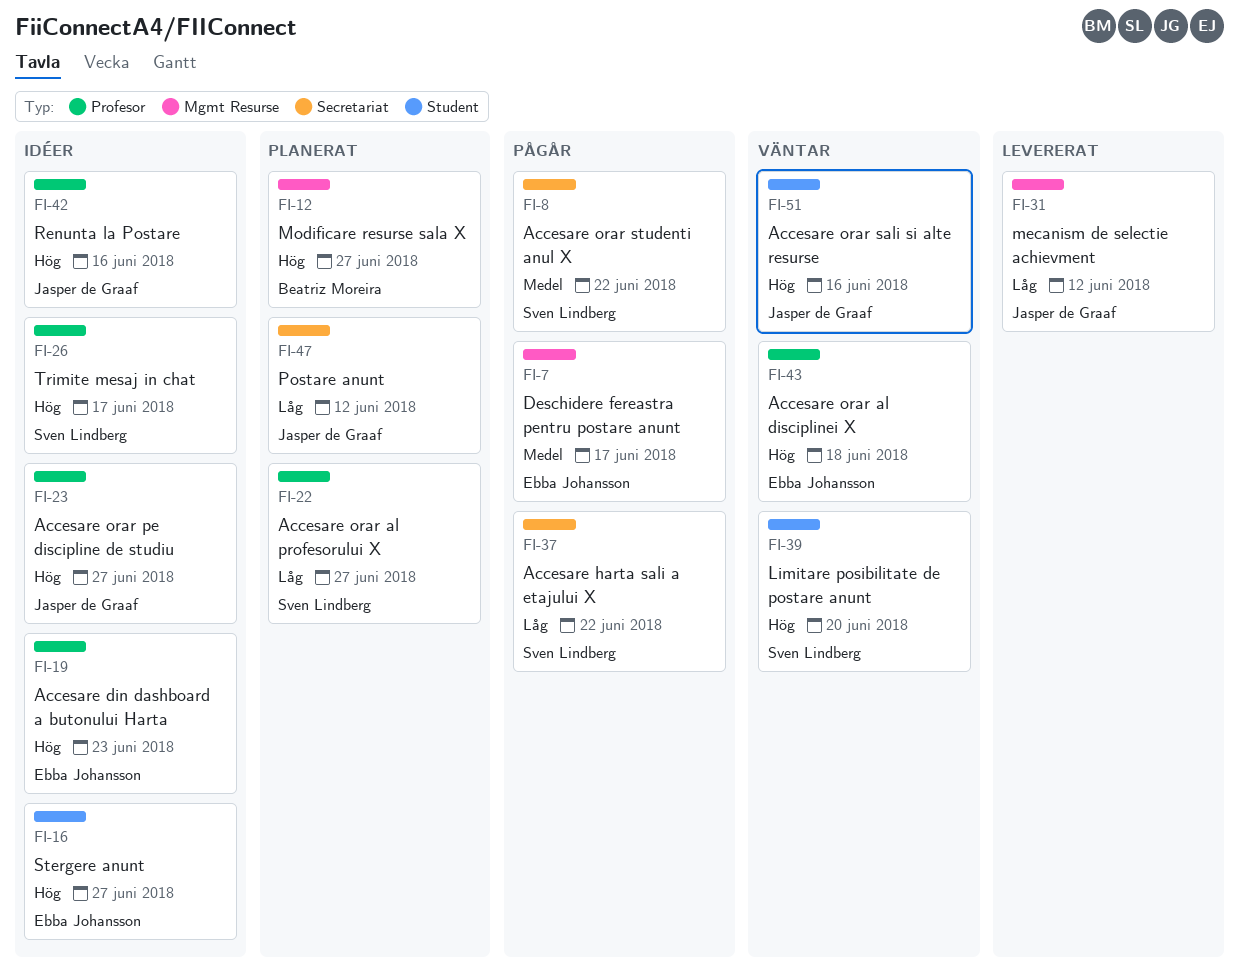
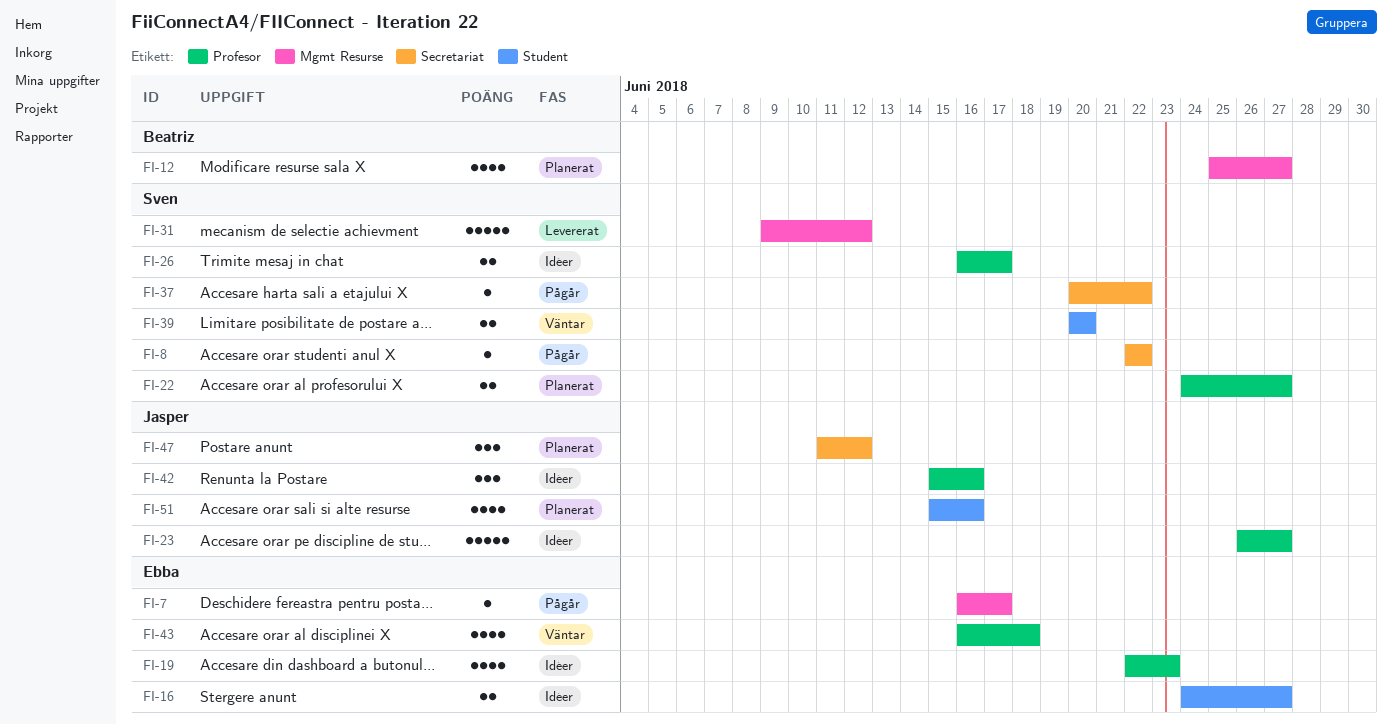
FI-31, owner: Jasper de Graaf -> Sven Lindberg
FI-51, status: Väntar -> Planerat

